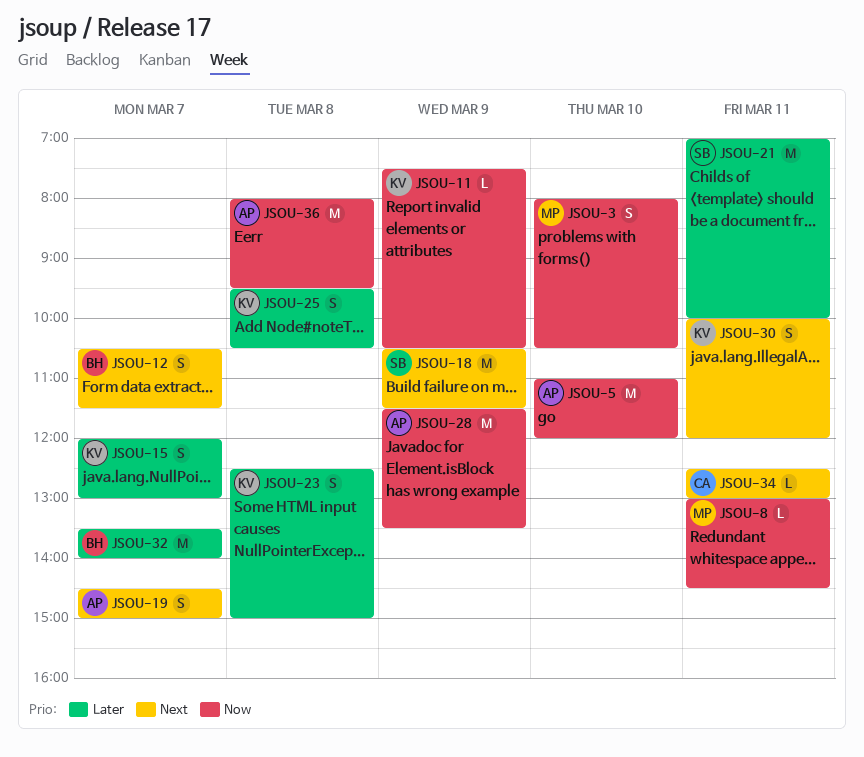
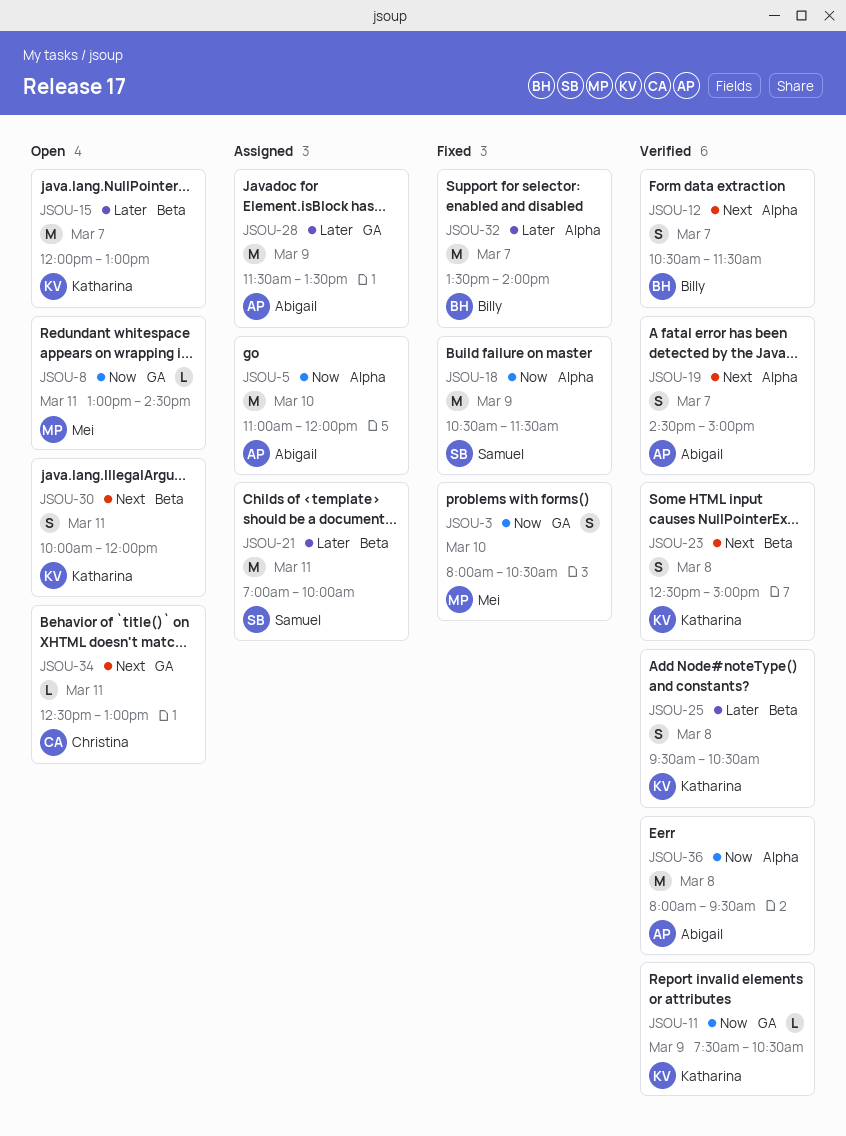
JSOU-15, estimate: S -> M
JSOU-18, priority: Next -> Now
JSOU-23, priority: Later -> Next
JSOU-28, priority: Now -> Later

